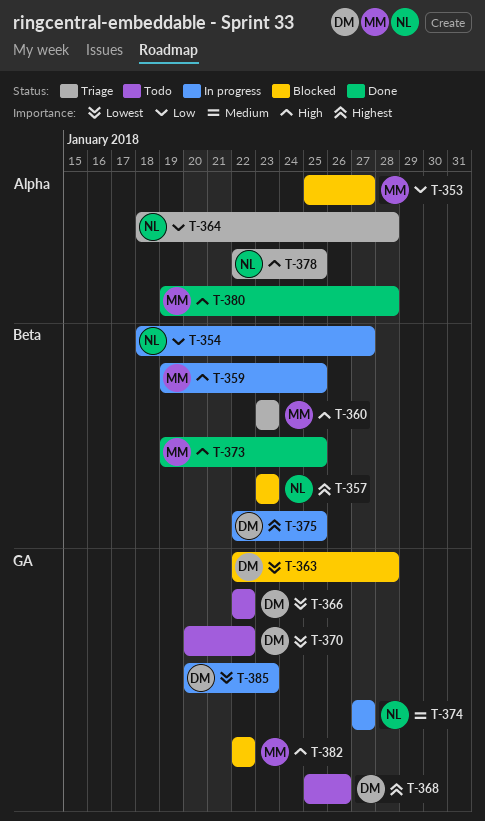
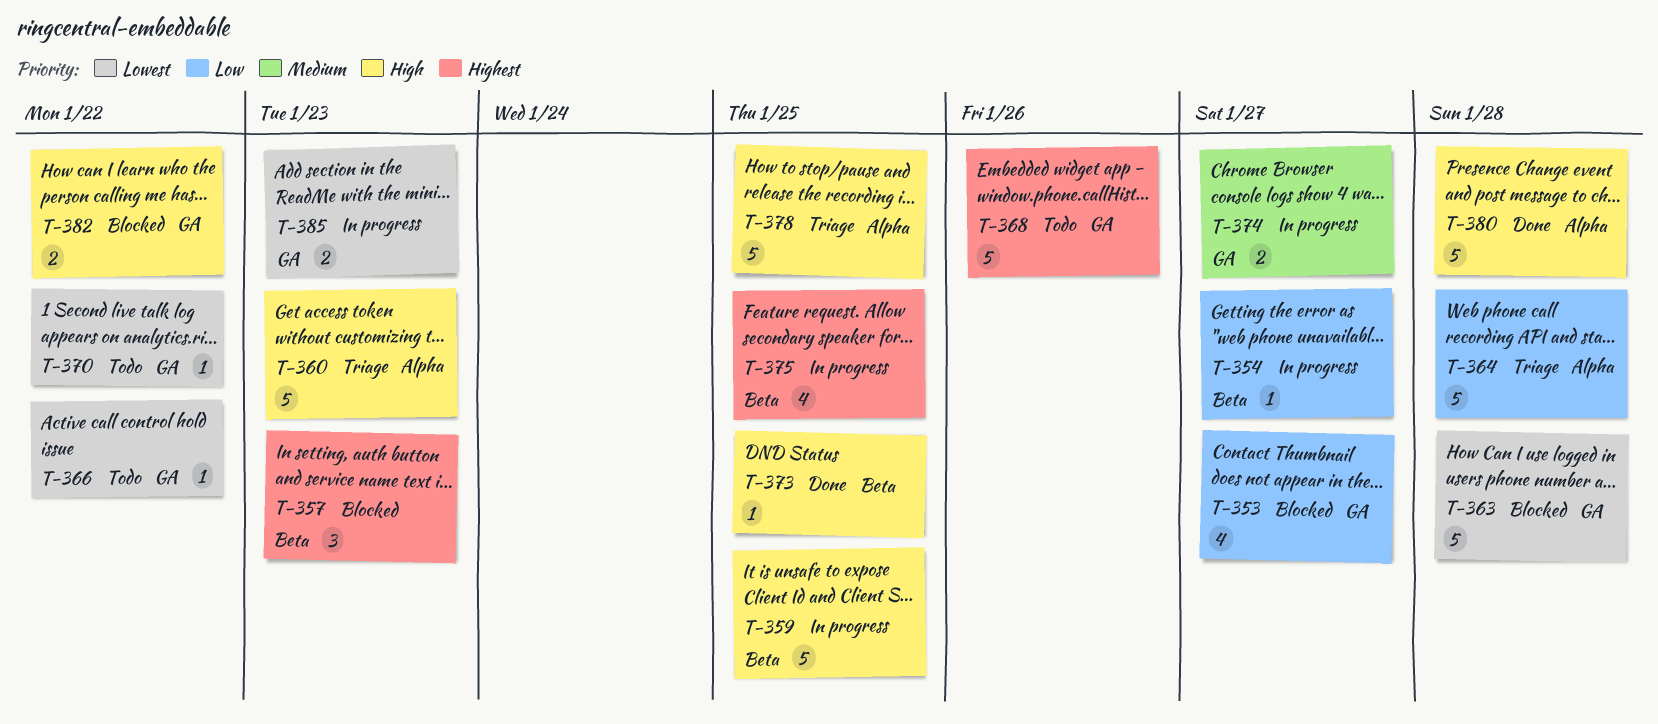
T-353, label: Alpha -> GA
T-360, label: Beta -> Alpha

